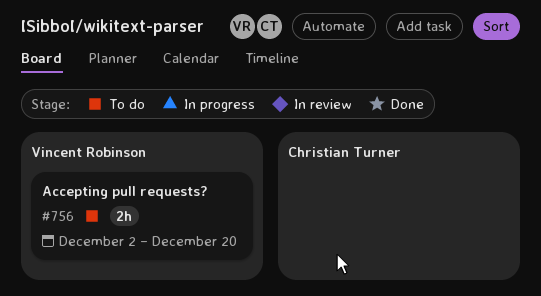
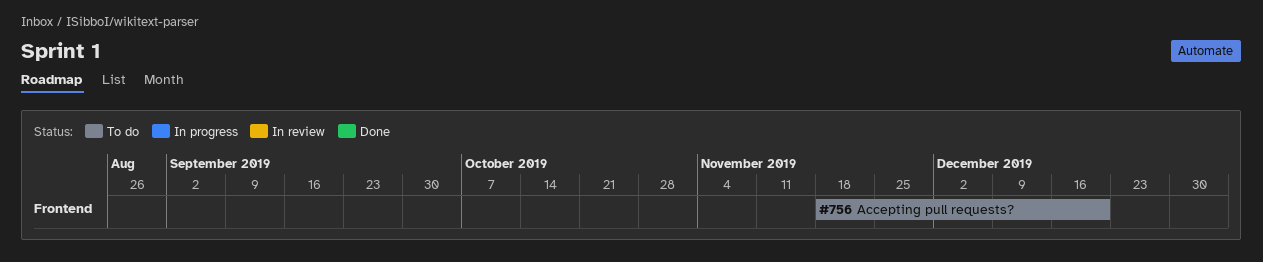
#756, start: Dec 2 -> Nov 18

